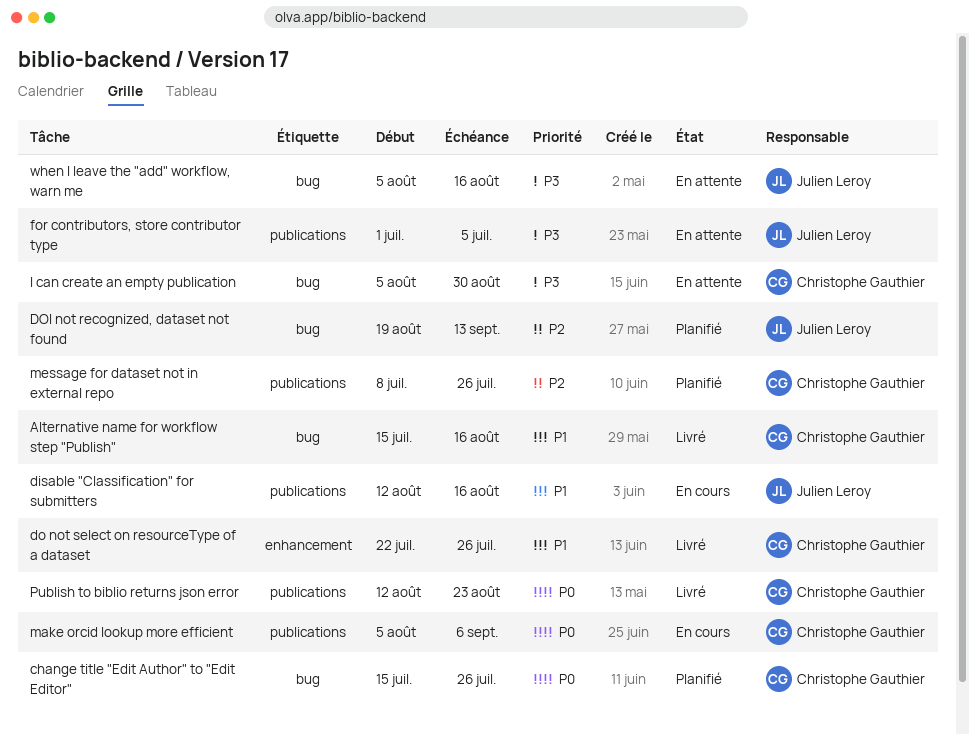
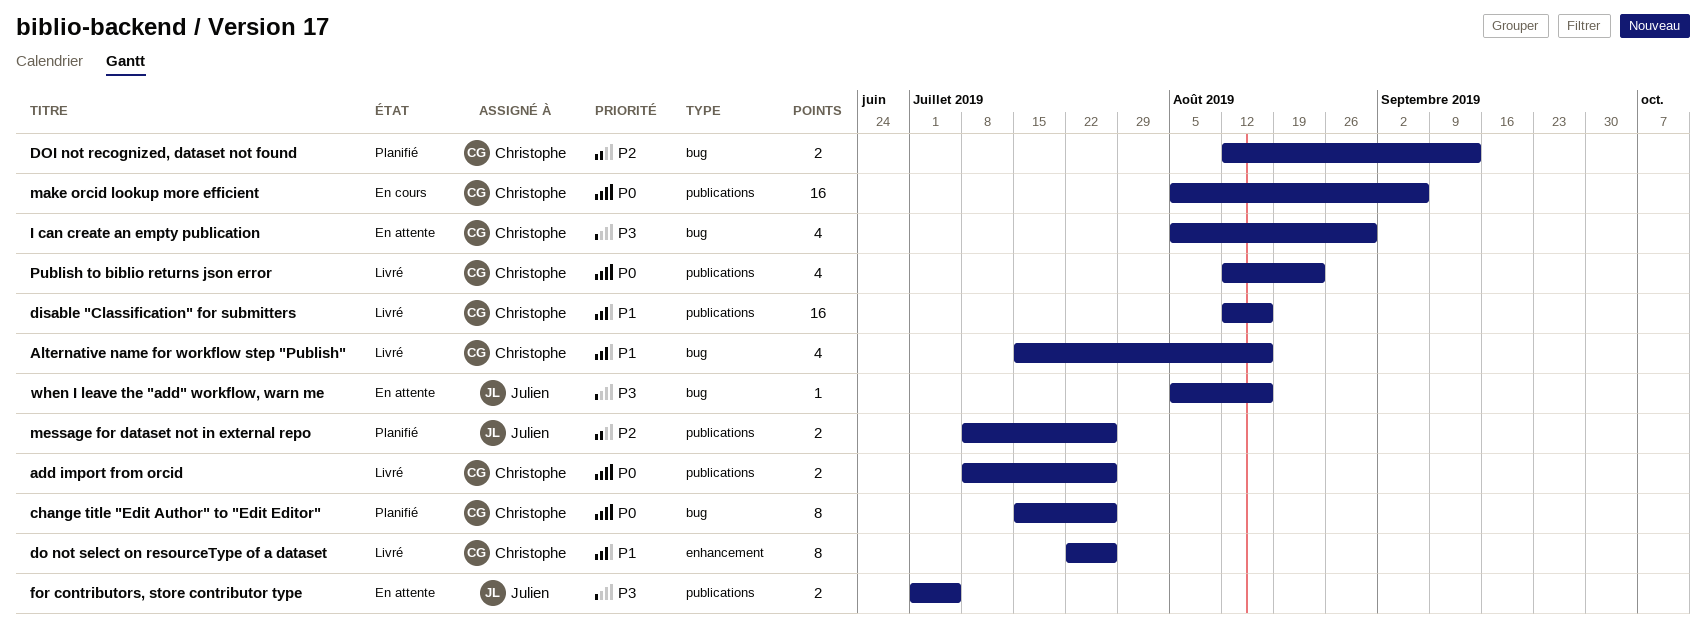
add import from orcid: none -> present
disable "Classification" for submitters, status: En cours -> Livré
disable "Classification" for submitters, owner: Julien Leroy -> Christophe Gauthier
DOI not recognized, dataset not found, owner: Julien Leroy -> Christophe Gauthier
DOI not recognized, dataset not found, start: Aug 19 -> Aug 12
message for dataset not in external repo, owner: Christophe Gauthier -> Julien Leroy

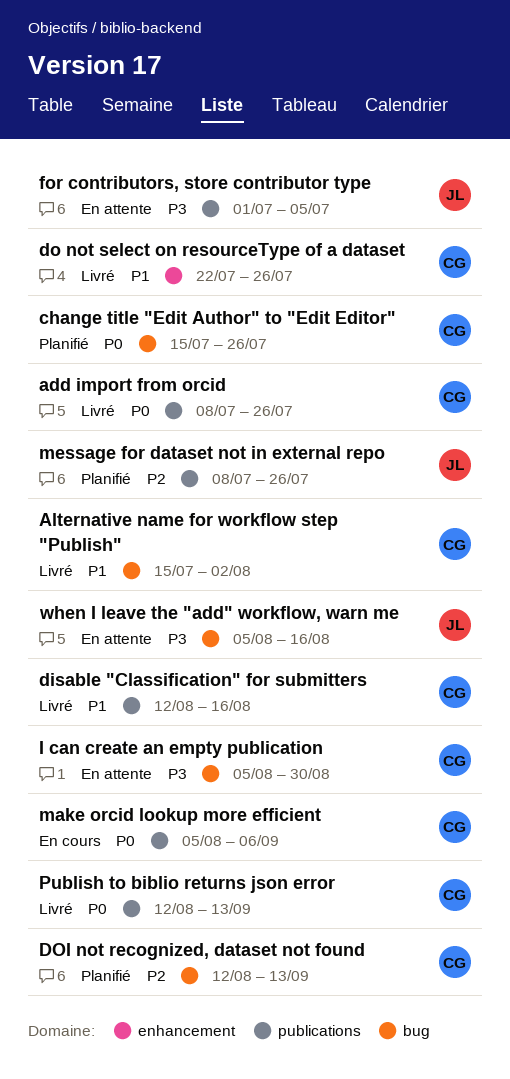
Alternative name for workflow step "Publish", due: Aug 16 -> Aug 2
Publish to biblio returns json error, due: Aug 23 -> Sep 13

